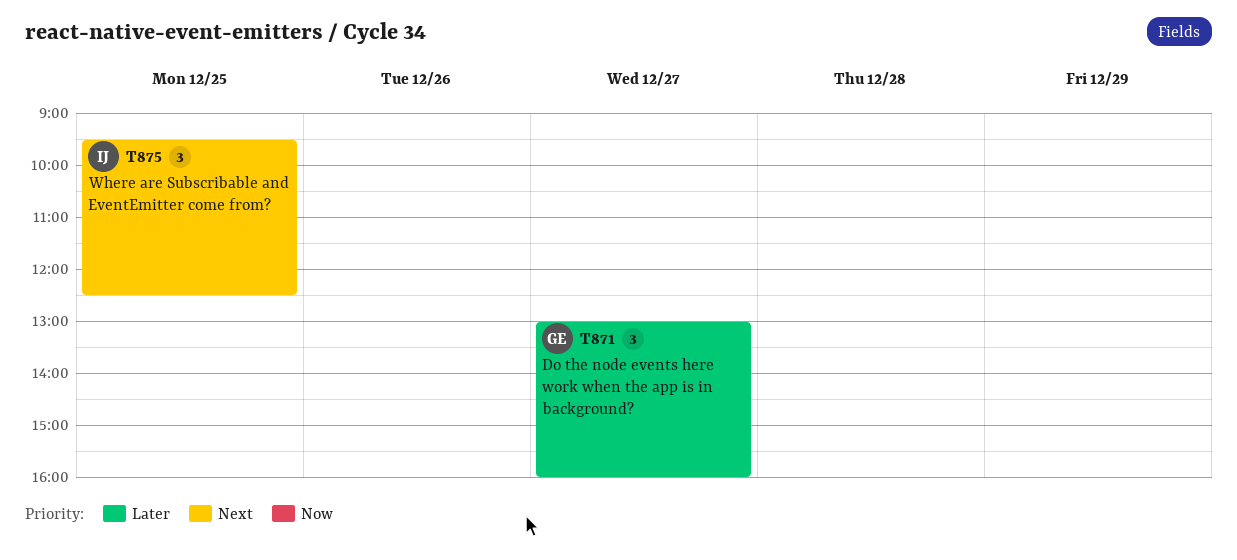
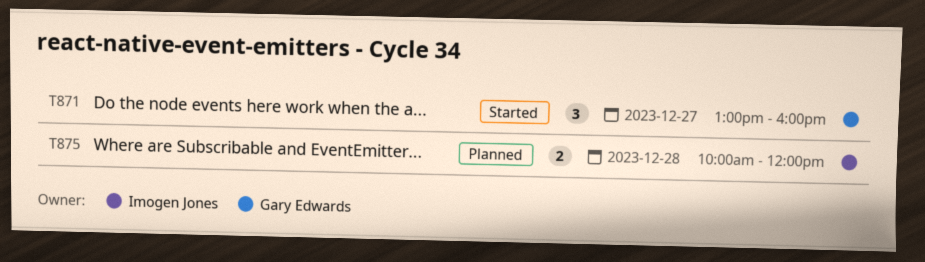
T875, estimate: 3 -> 2
T875, day: Dec 25 -> Dec 28
T875, begins: 09:30 -> 10:00
T875, ends: 12:30 -> 12:00

